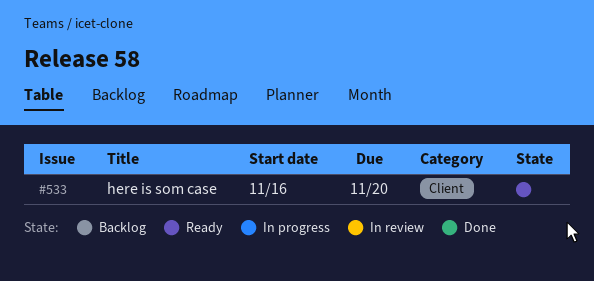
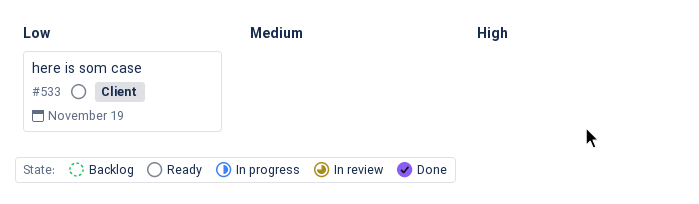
#533, due: Nov 20 -> Nov 19

